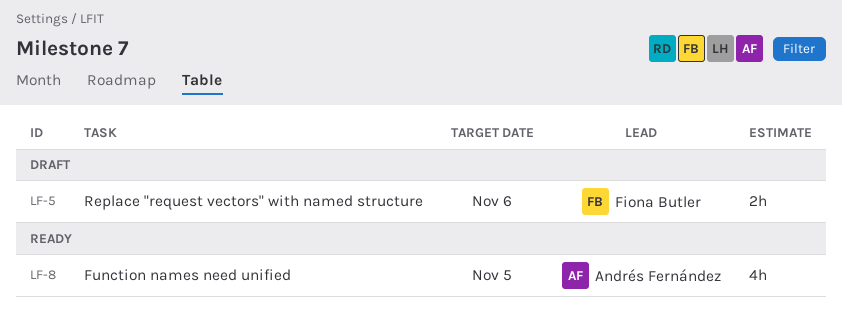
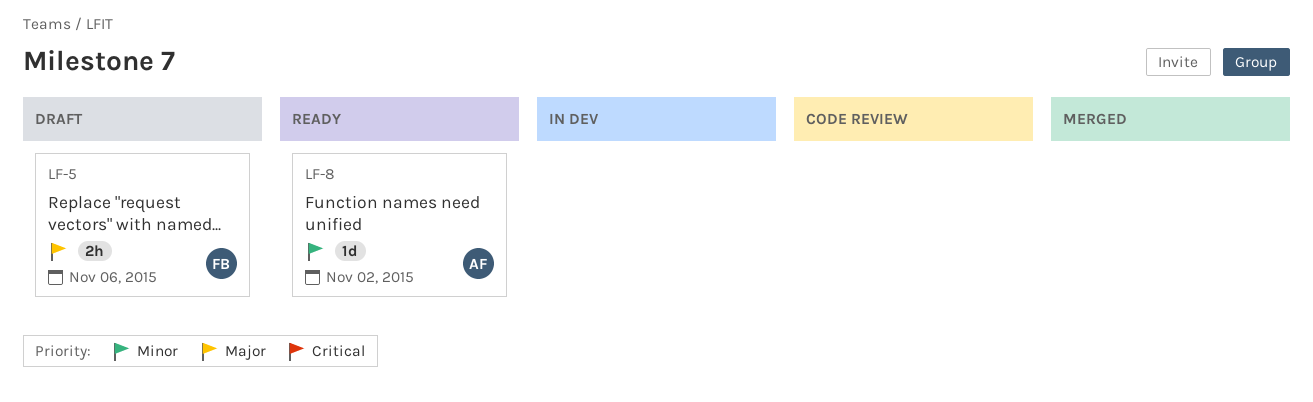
LF-8, estimate: 4h -> 1d
LF-8, due: Nov 5 -> Nov 2

